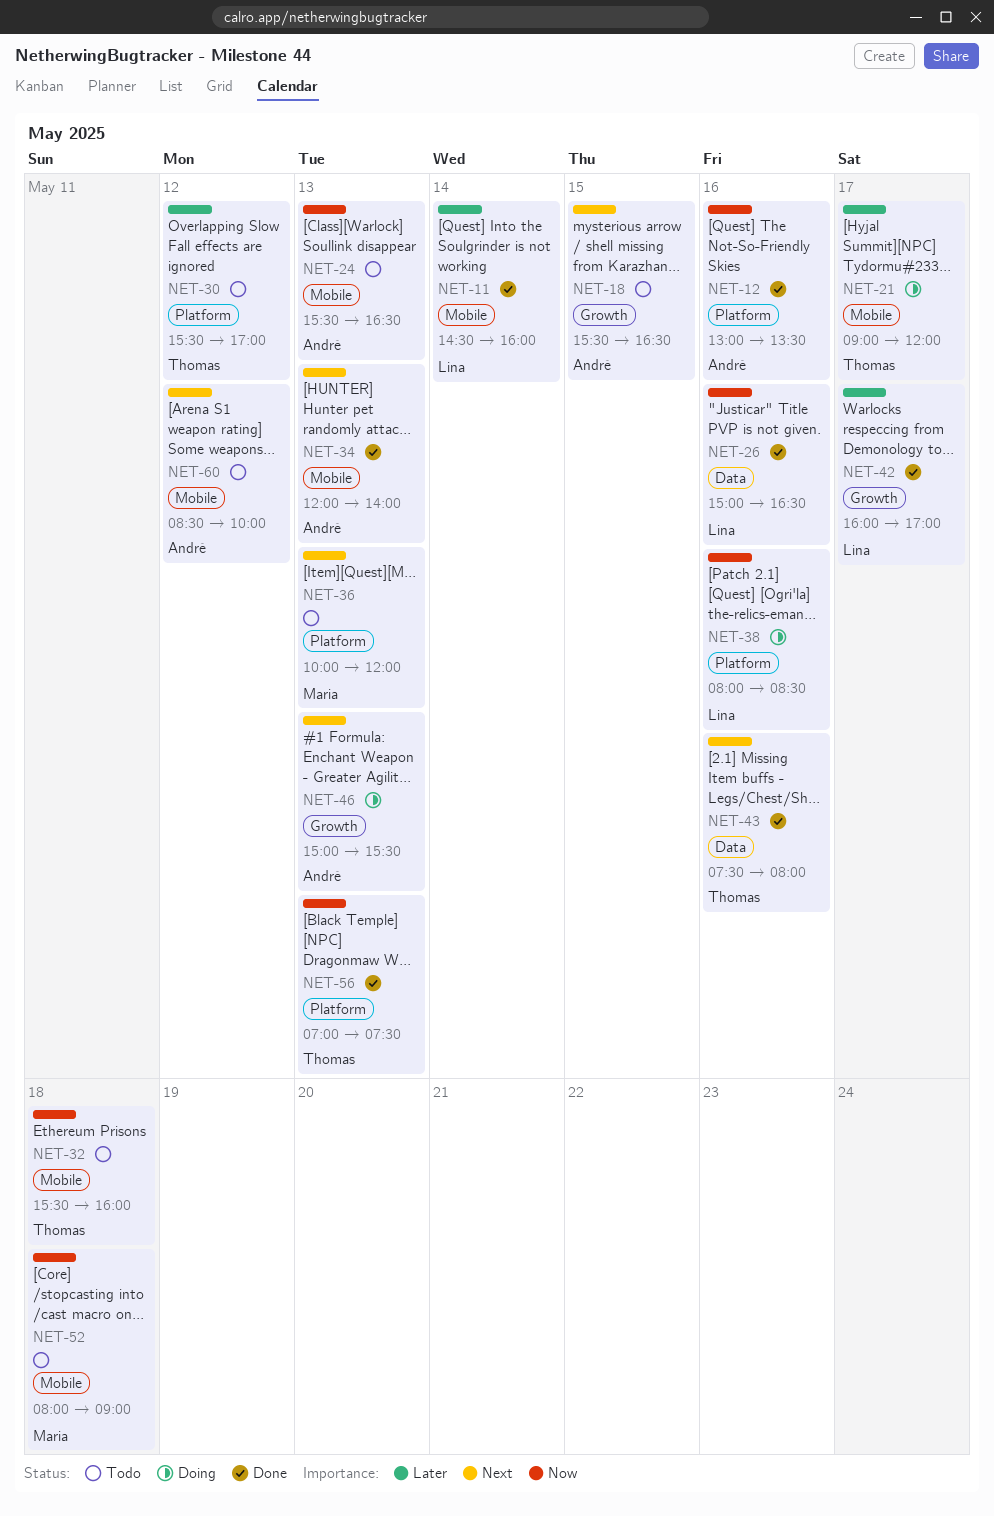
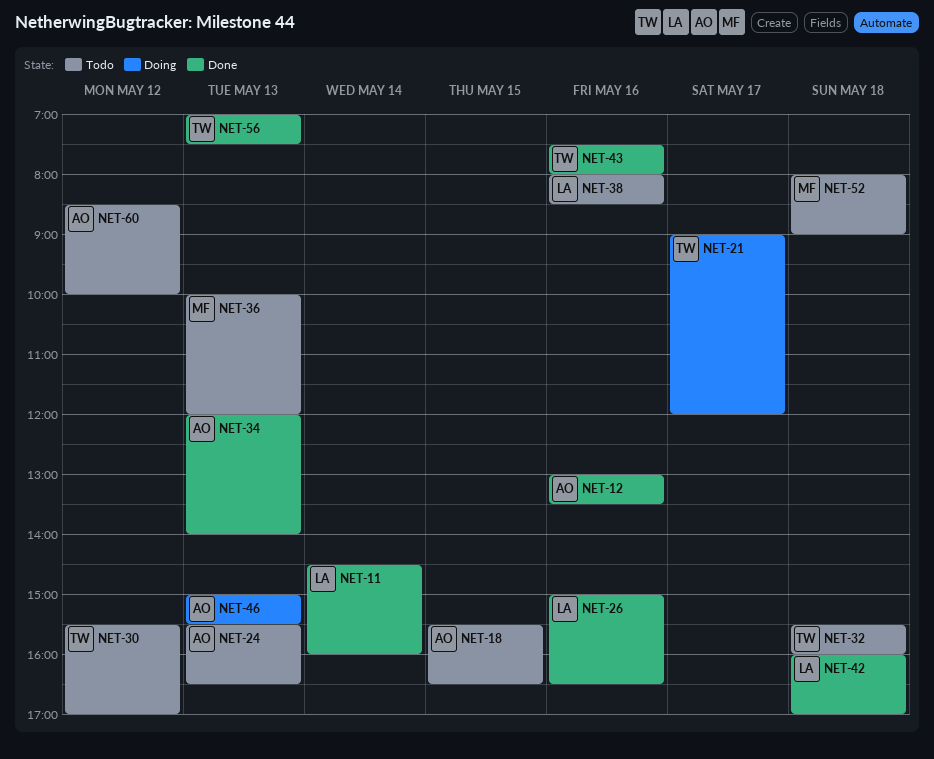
NET-38, status: Doing -> Todo
NET-42, day: May 17 -> May 18

